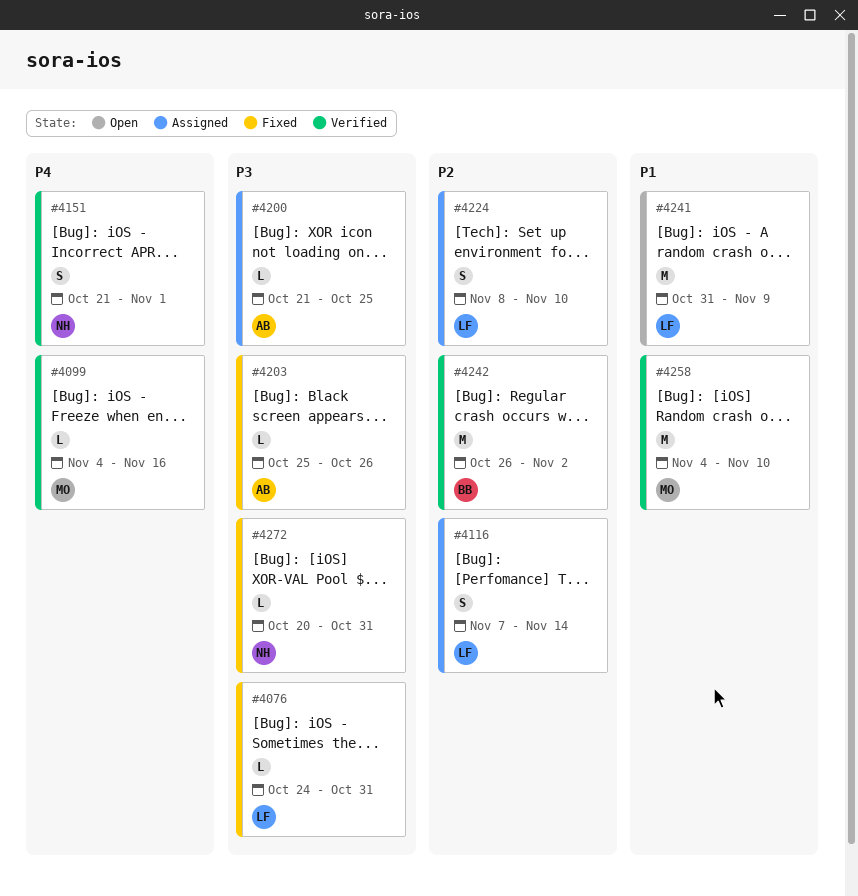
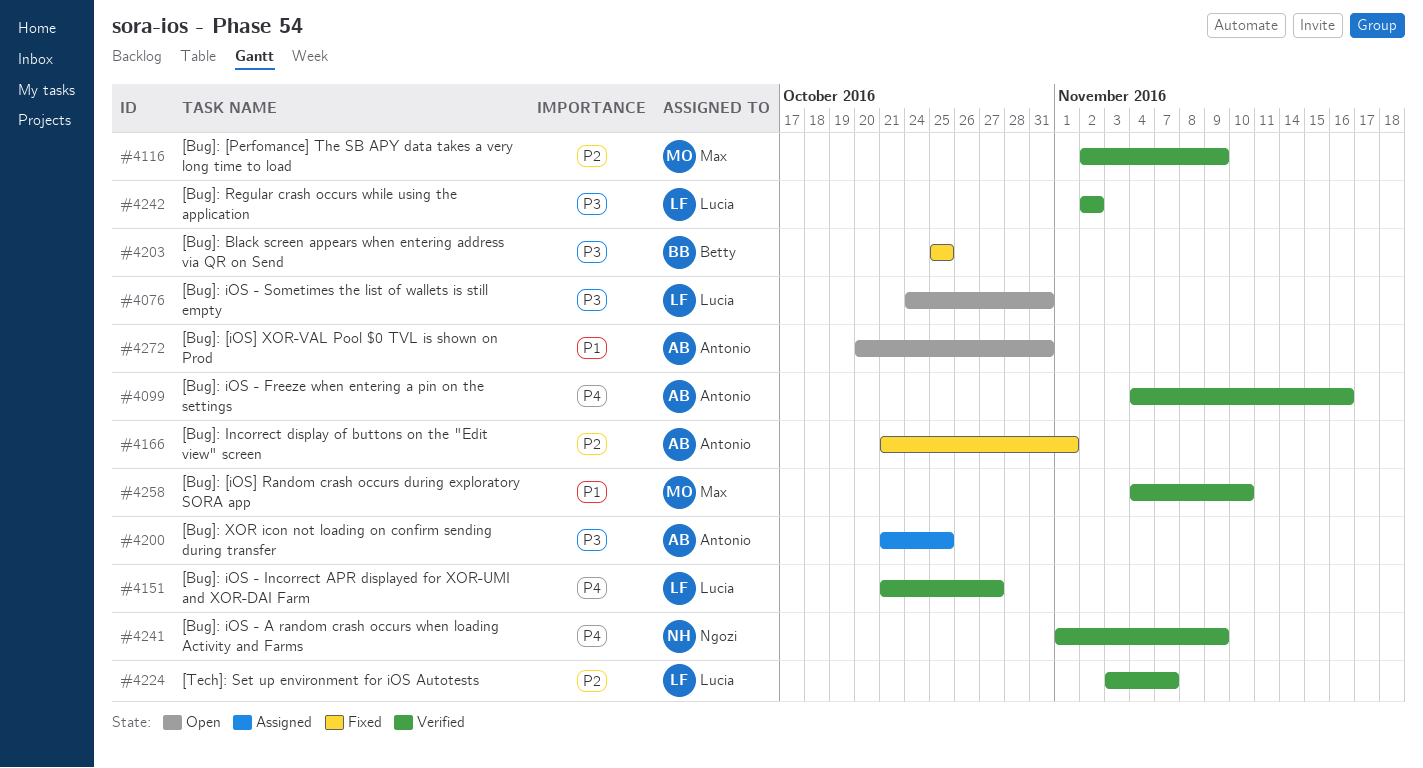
#4076, status: Fixed -> Open
#4099, owner: Max -> Antonio
#4116, status: Assigned -> Verified
#4116, owner: Lucia -> Max
#4116, start: Nov 7 -> Nov 2
#4116, due: Nov 14 -> Nov 9
#4151, owner: Ngozi -> Lucia
#4151, due: Nov 1 -> Oct 27
#4166: none -> present
#4203, owner: Antonio -> Betty
#4203, due: Oct 26 -> Oct 25
#4224, status: Assigned -> Verified
#4224, start: Nov 8 -> Nov 3
#4224, due: Nov 10 -> Nov 7
#4241, status: Open -> Verified
#4241, owner: Lucia -> Ngozi
#4241, priority: P1 -> P4
#4241, start: Oct 31 -> Nov 1
#4242, owner: Betty -> Lucia
#4242, priority: P2 -> P3
#4242, start: Oct 26 -> Nov 2
#4272, status: Fixed -> Open
#4272, owner: Ngozi -> Antonio
#4272, priority: P3 -> P1

